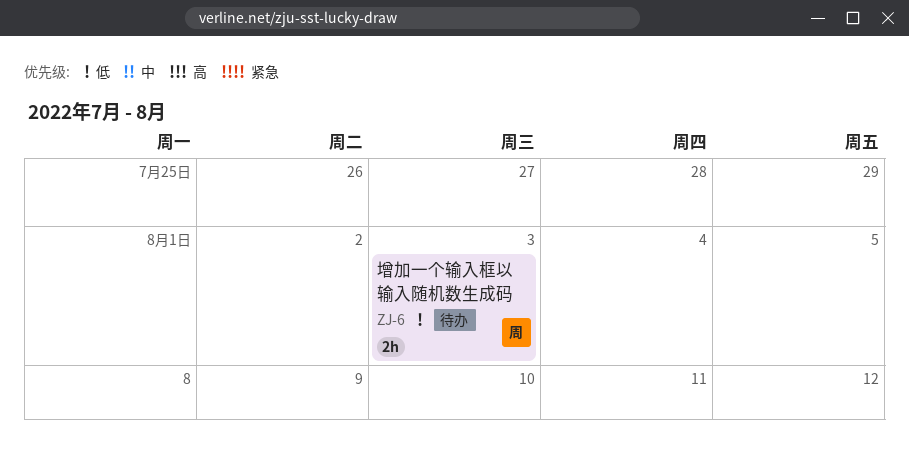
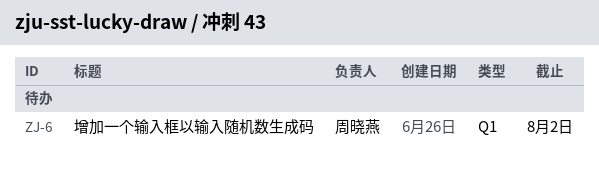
ZJ-6, due: Aug 3 -> Aug 2

